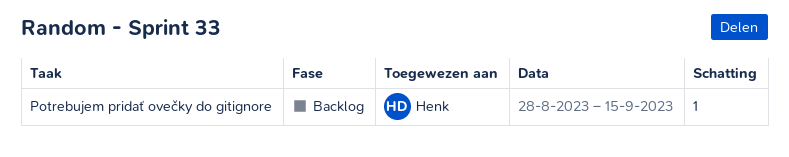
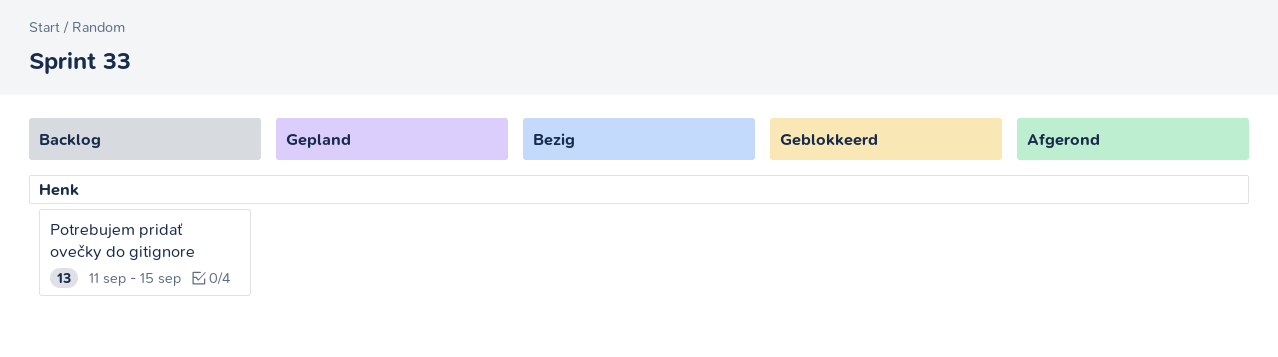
Potrebujem pridať ovečky do gitignore, estimate: 1 -> 13
Potrebujem pridať ovečky do gitignore, start: Aug 28 -> Sep 11

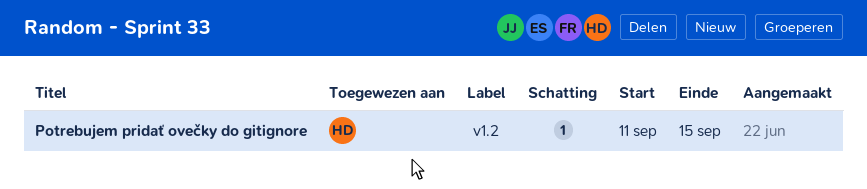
Potrebujem pridať ovečky do gitignore, estimate: 13 -> 1

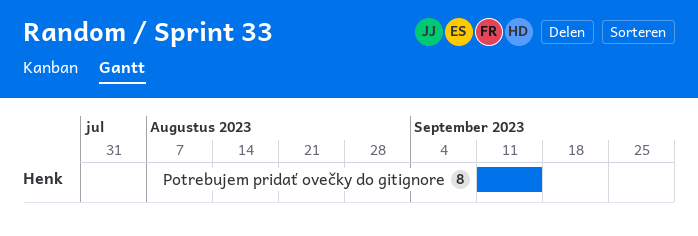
Potrebujem pridať ovečky do gitignore, estimate: 1 -> 8

